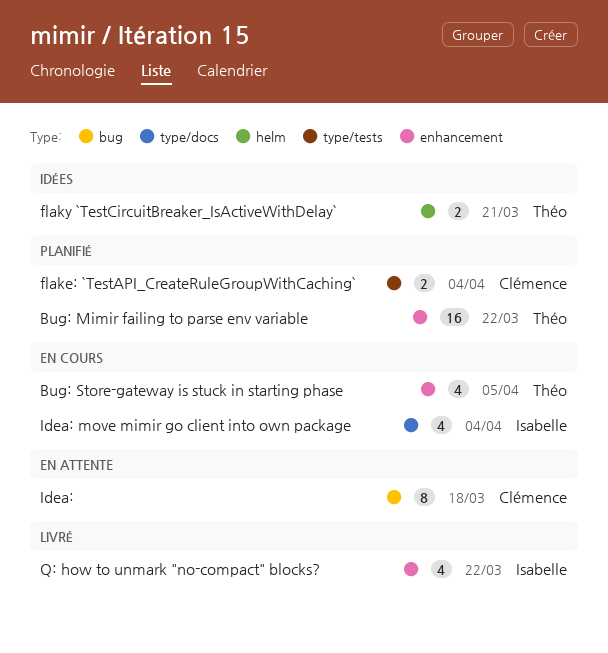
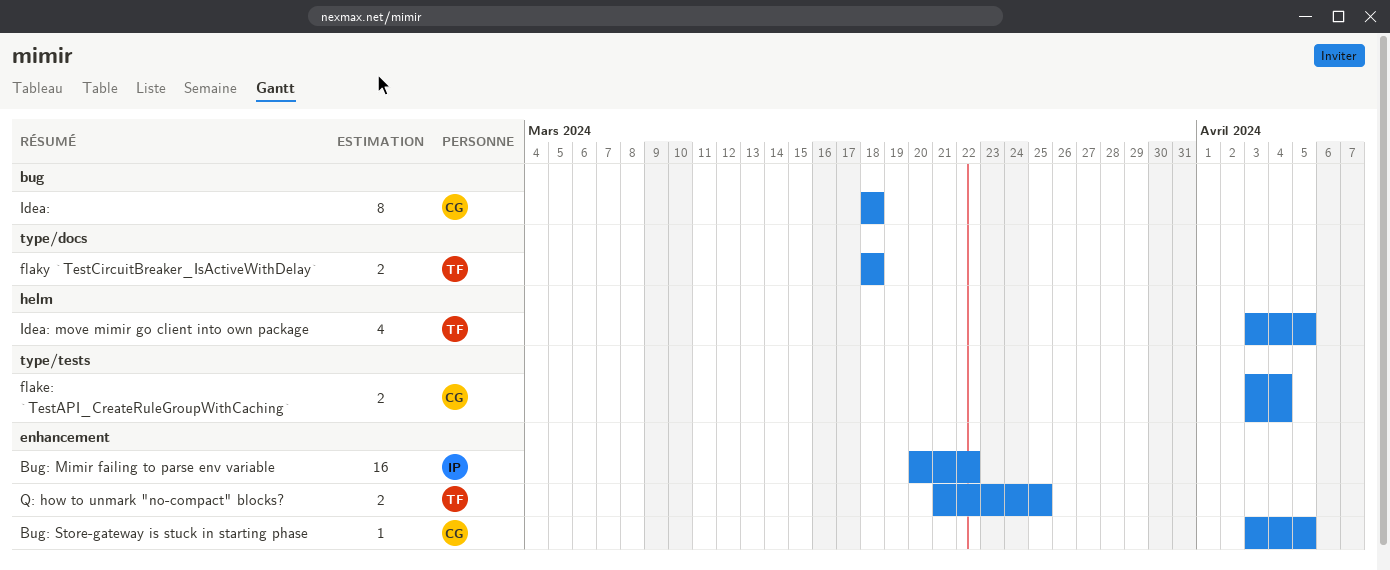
Bug: Mimir failing to parse env variable, owner: Théo -> Isabelle
Bug: Store-gateway is stuck in starting phase, owner: Théo -> Clémence
Bug: Store-gateway is stuck in starting phase, estimate: 4 -> 1
flaky `TestCircuitBreaker_IsActiveWithDelay`, label: helm -> type/docs
flaky `TestCircuitBreaker_IsActiveWithDelay`, due: Mar 21 -> Mar 18
Idea: move mimir go client into own package, owner: Isabelle -> Théo
Idea: move mimir go client into own package, label: type/docs -> helm
Idea: move mimir go client into own package, due: Apr 4 -> Apr 5
Q: how to unmark "no-compact" blocks?, owner: Isabelle -> Théo
Q: how to unmark "no-compact" blocks?, estimate: 4 -> 2
Q: how to unmark "no-compact" blocks?, due: Mar 22 -> Mar 25

